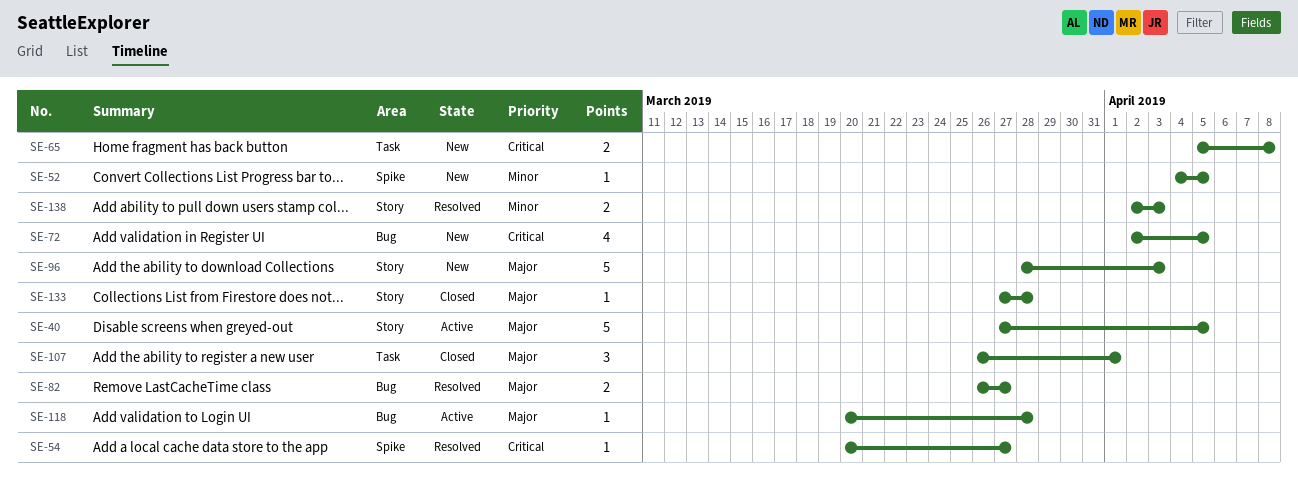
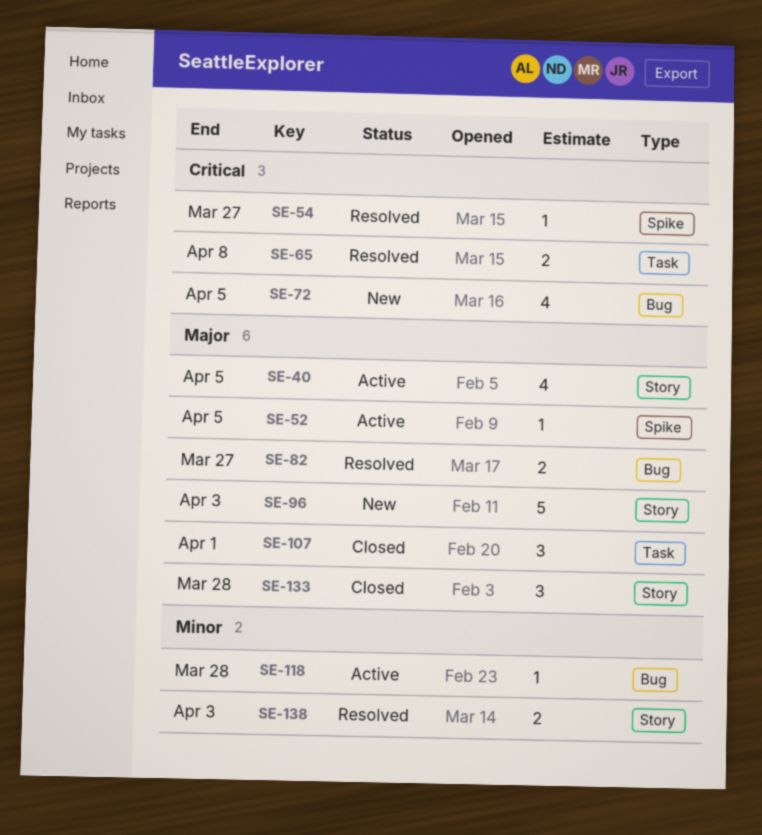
SE-40, estimate: 5 -> 4
SE-52, status: New -> Active
SE-52, priority: Minor -> Major
SE-65, status: New -> Resolved
SE-118, priority: Major -> Minor
SE-133, estimate: 1 -> 3

